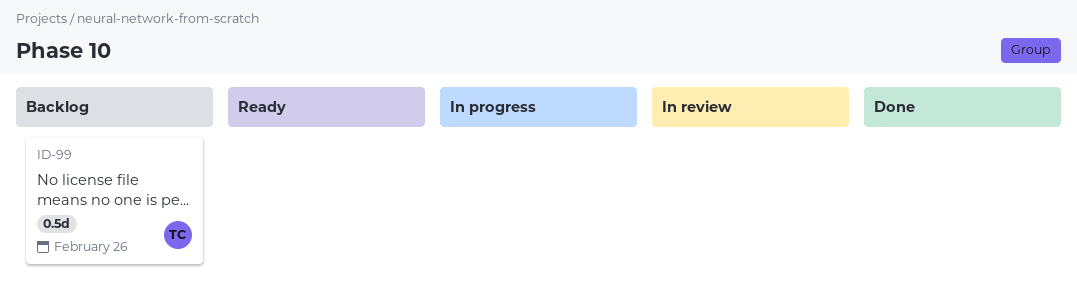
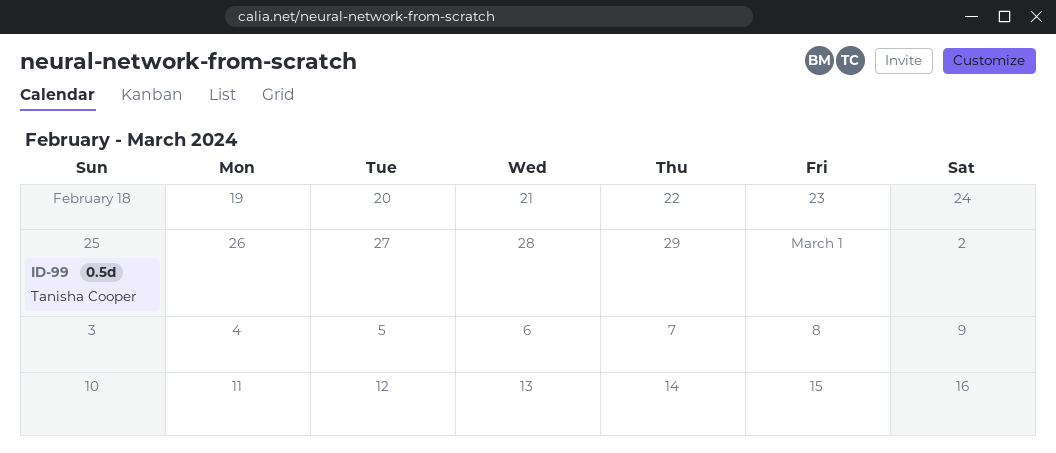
ID-99, due: Feb 26 -> Feb 25

